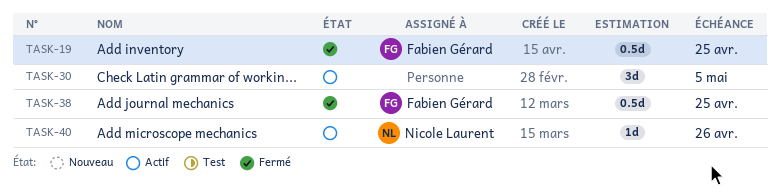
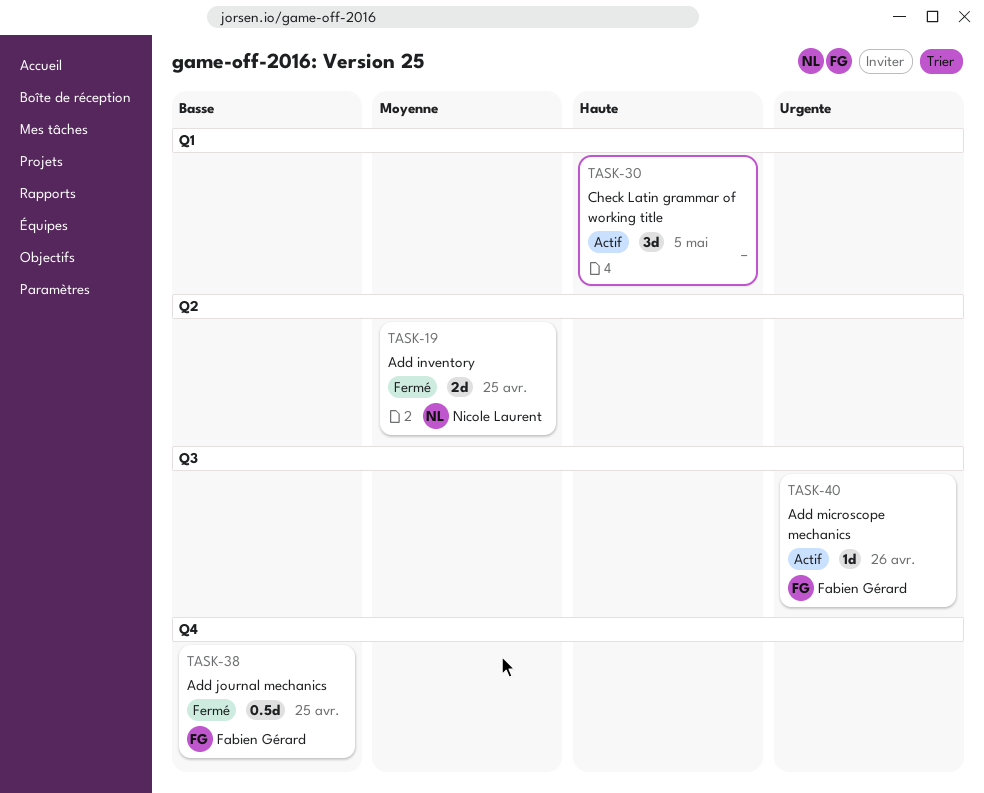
TASK-19, owner: Fabien Gérard -> Nicole Laurent
TASK-19, estimate: 0.5d -> 2d
TASK-40, owner: Nicole Laurent -> Fabien Gérard

